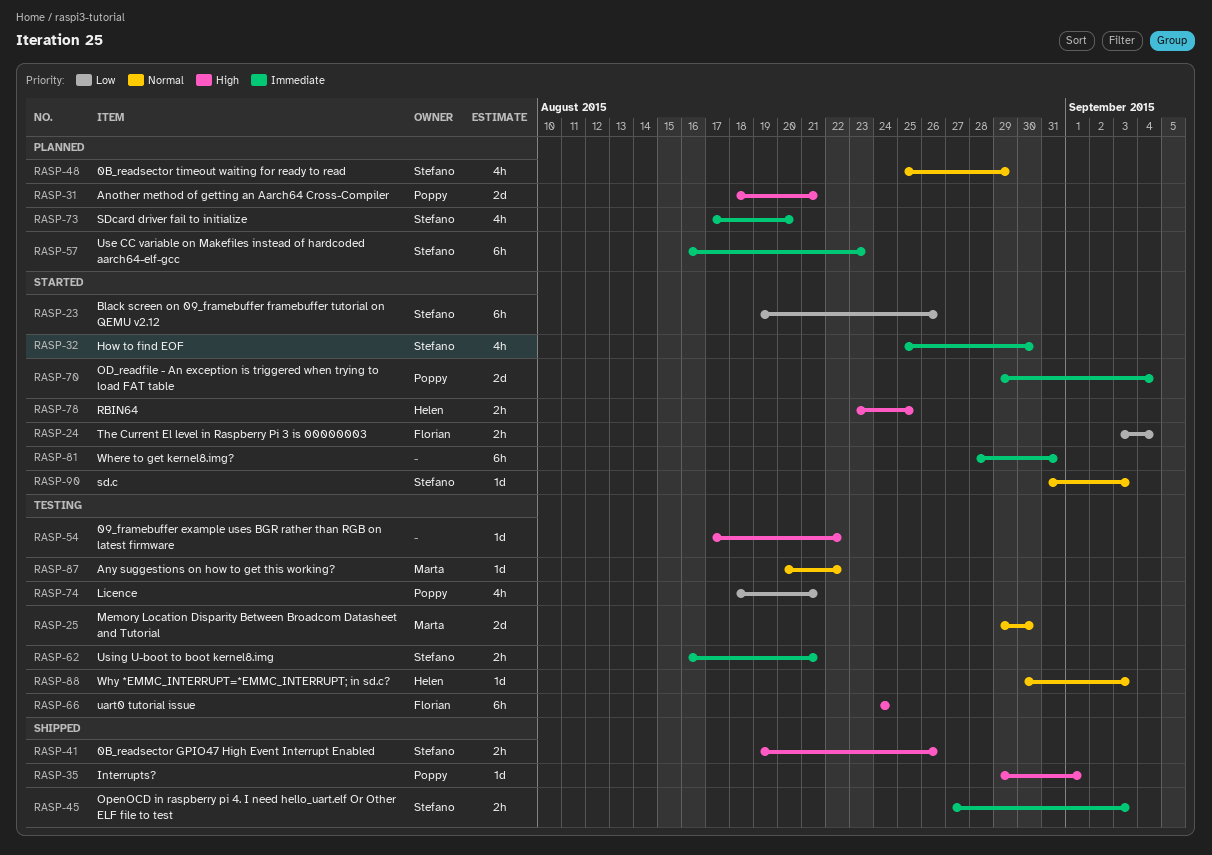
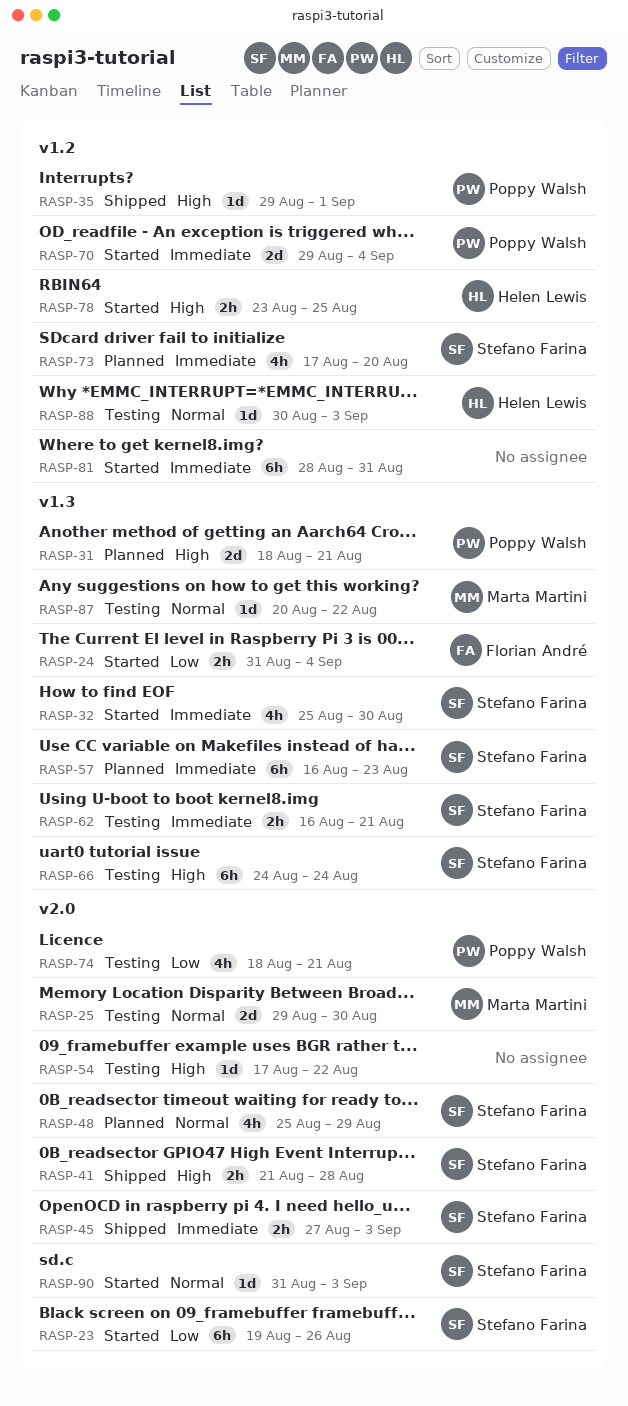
RASP-24, start: Sep 3 -> Aug 31
RASP-41, start: Aug 19 -> Aug 21
RASP-41, due: Aug 26 -> Aug 28
RASP-66, owner: Florian André -> Stefano Farina

